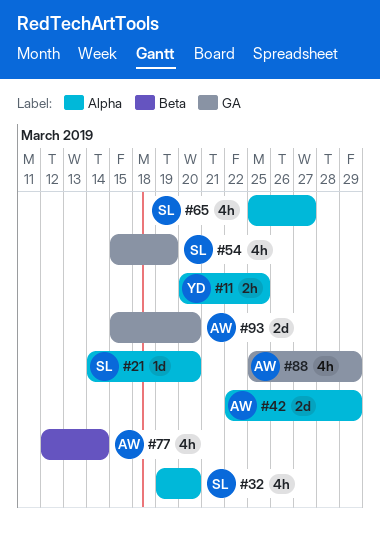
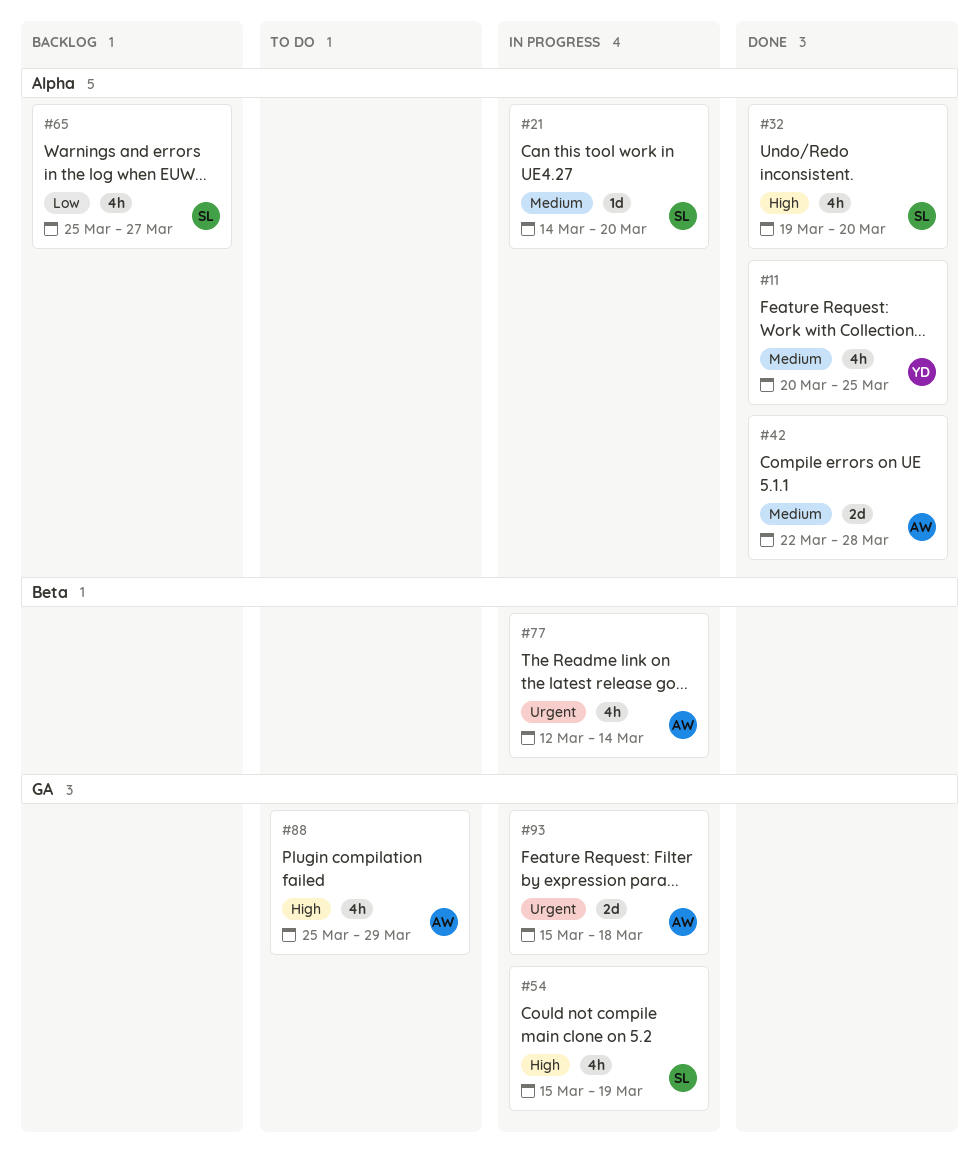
#11, estimate: 2h -> 4h
#42, due: Mar 29 -> Mar 28
#93, due: Mar 20 -> Mar 18

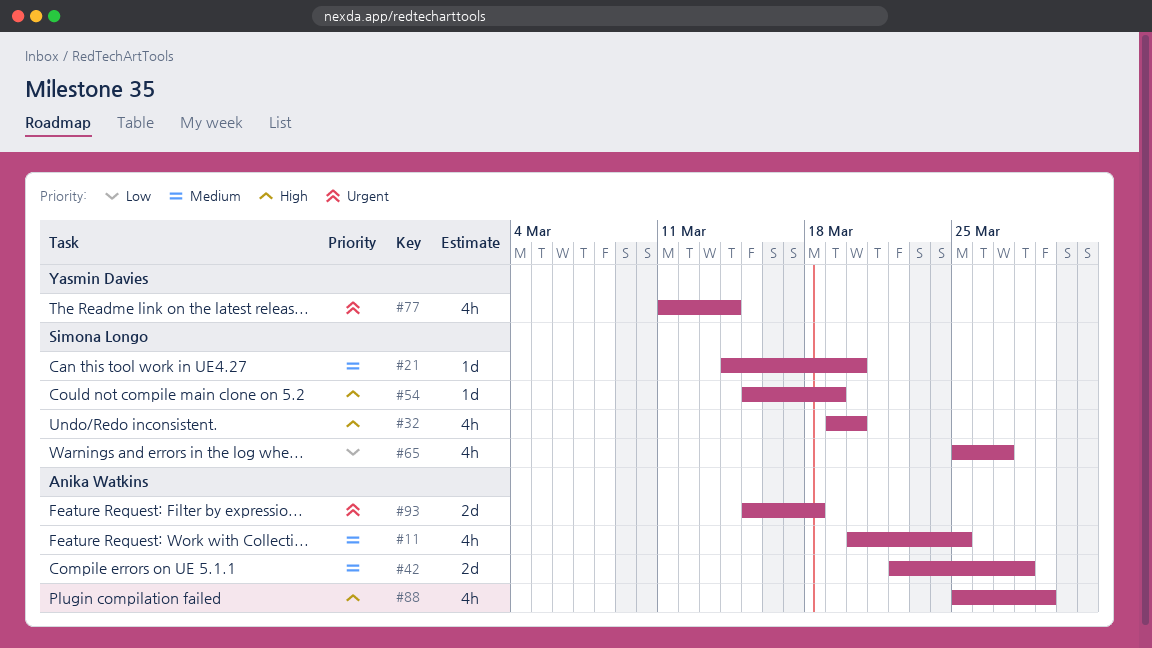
#11, owner: Yasmin Davies -> Anika Watkins
#54, estimate: 4h -> 1d
#77, owner: Anika Watkins -> Yasmin Davies
#77, start: Mar 12 -> Mar 11

